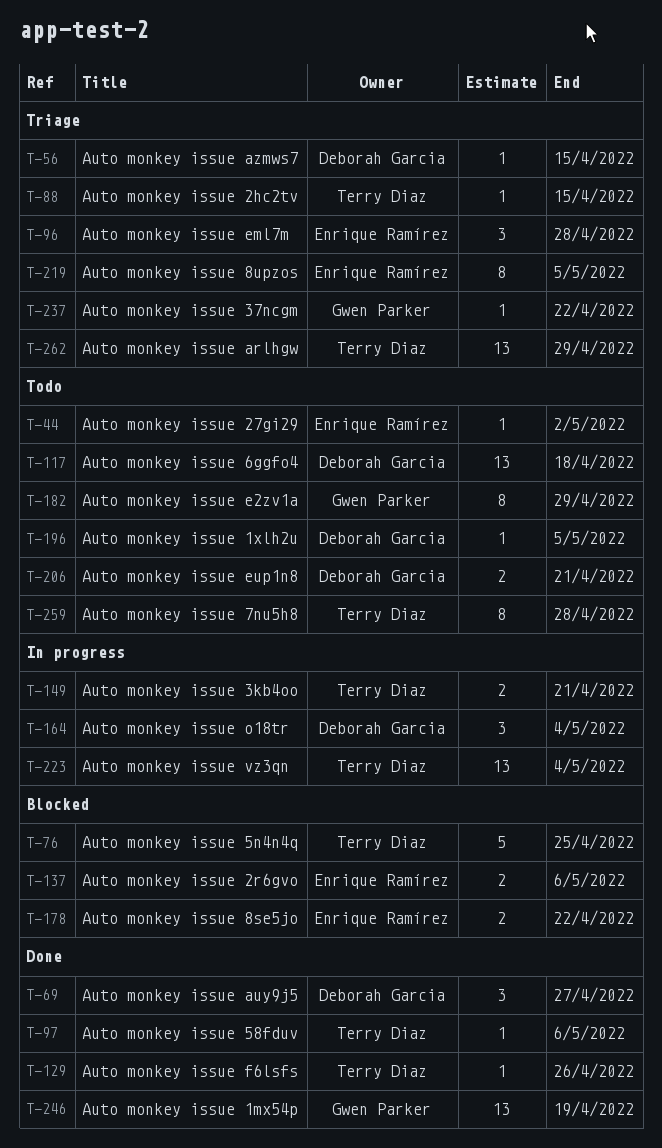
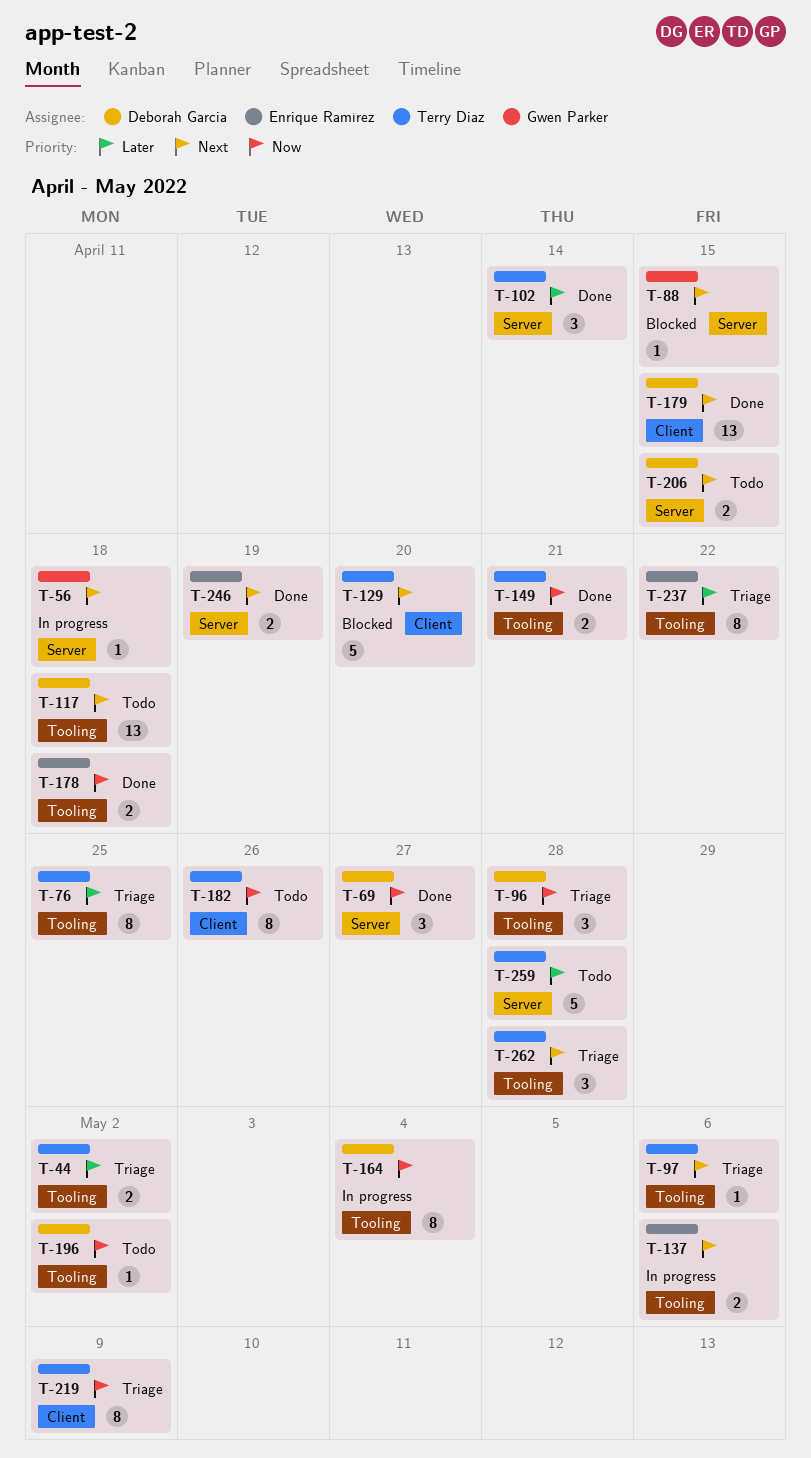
T-44, status: Todo -> Triage
T-44, owner: Enrique Ramírez -> Terry Diaz
T-44, estimate: 1 -> 2
T-56, status: Triage -> In progress
T-56, owner: Deborah Garcia -> Gwen Parker
T-56, due: Apr 15 -> Apr 18
T-76, status: Blocked -> Triage
T-76, estimate: 5 -> 8
T-88, status: Triage -> Blocked
T-88, owner: Terry Diaz -> Gwen Parker
T-96, owner: Enrique Ramírez -> Deborah Garcia
T-97, status: Done -> Triage
T-102: none -> present
T-129, status: Done -> Blocked
T-129, estimate: 1 -> 5
T-129, due: Apr 26 -> Apr 20
T-137, status: Blocked -> In progress
T-149, status: In progress -> Done
T-164, estimate: 3 -> 8
T-178, status: Blocked -> Done
T-178, due: Apr 22 -> Apr 18
T-179: none -> present
T-182, owner: Gwen Parker -> Terry Diaz
T-182, due: Apr 29 -> Apr 26
T-196, due: May 5 -> May 2
T-206, due: Apr 21 -> Apr 15
T-219, owner: Enrique Ramírez -> Terry Diaz
T-219, due: May 5 -> May 9
T-223: present -> none
T-237, owner: Gwen Parker -> Enrique Ramírez
T-237, estimate: 1 -> 8
T-246, owner: Gwen Parker -> Enrique Ramírez
T-246, estimate: 13 -> 2
T-259, estimate: 8 -> 5
T-262, estimate: 13 -> 3
T-262, due: Apr 29 -> Apr 28

